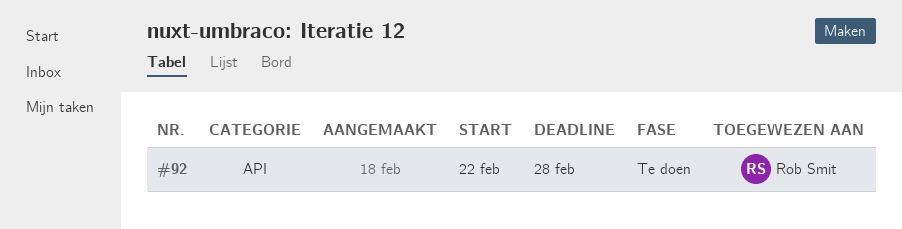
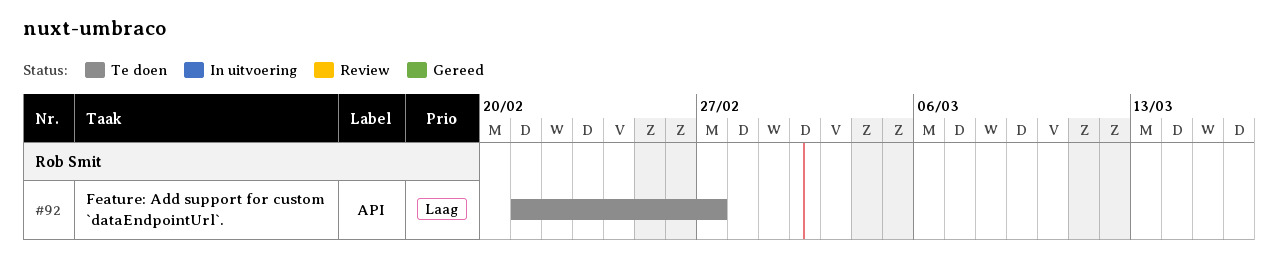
#92, start: Feb 22 -> Feb 21
#92, due: Feb 28 -> Feb 27

